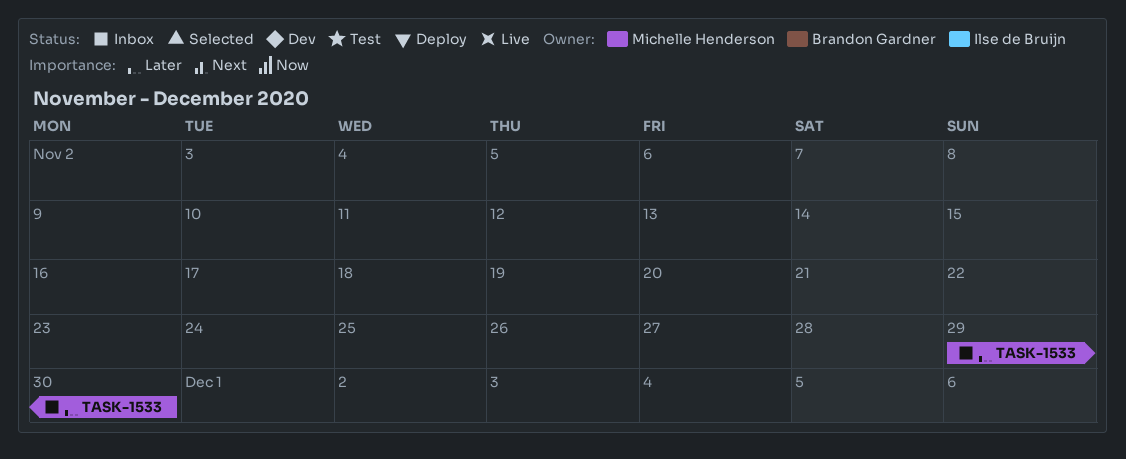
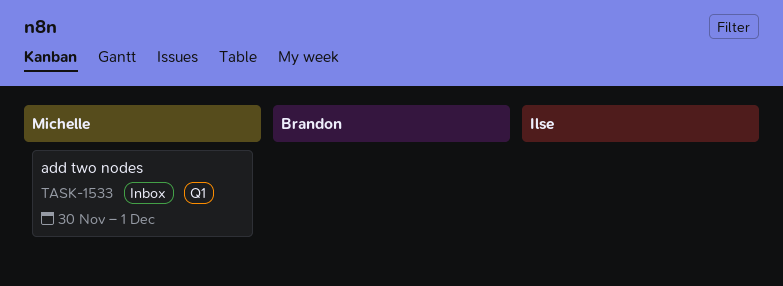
TASK-1533, start: Nov 29 -> Nov 30
TASK-1533, due: Nov 30 -> Dec 1

